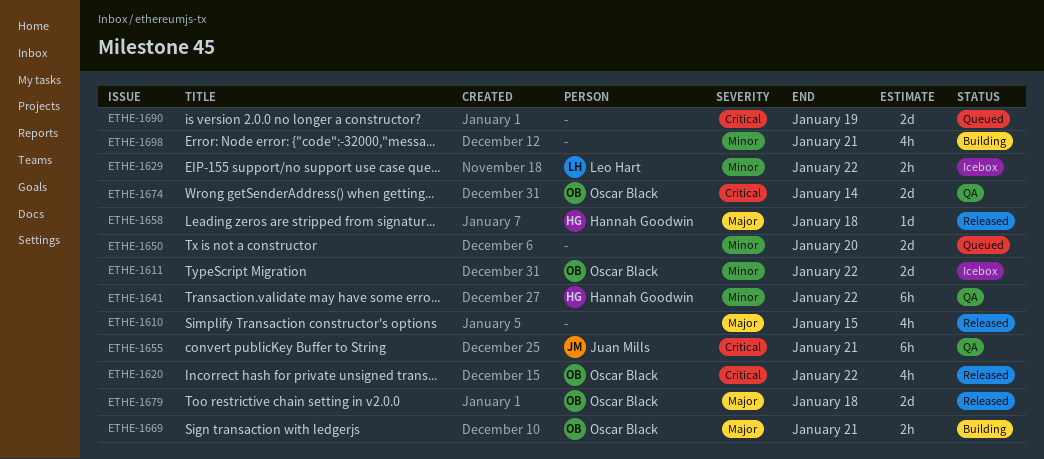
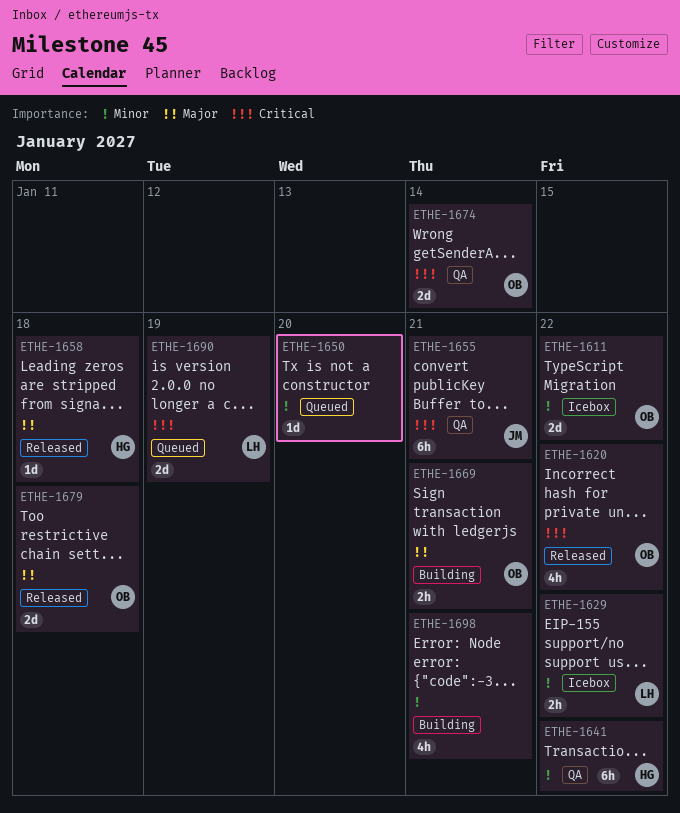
ETHE-1610: present -> none
ETHE-1650, estimate: 2d -> 1d
ETHE-1690, owner: none -> Leo Hart

